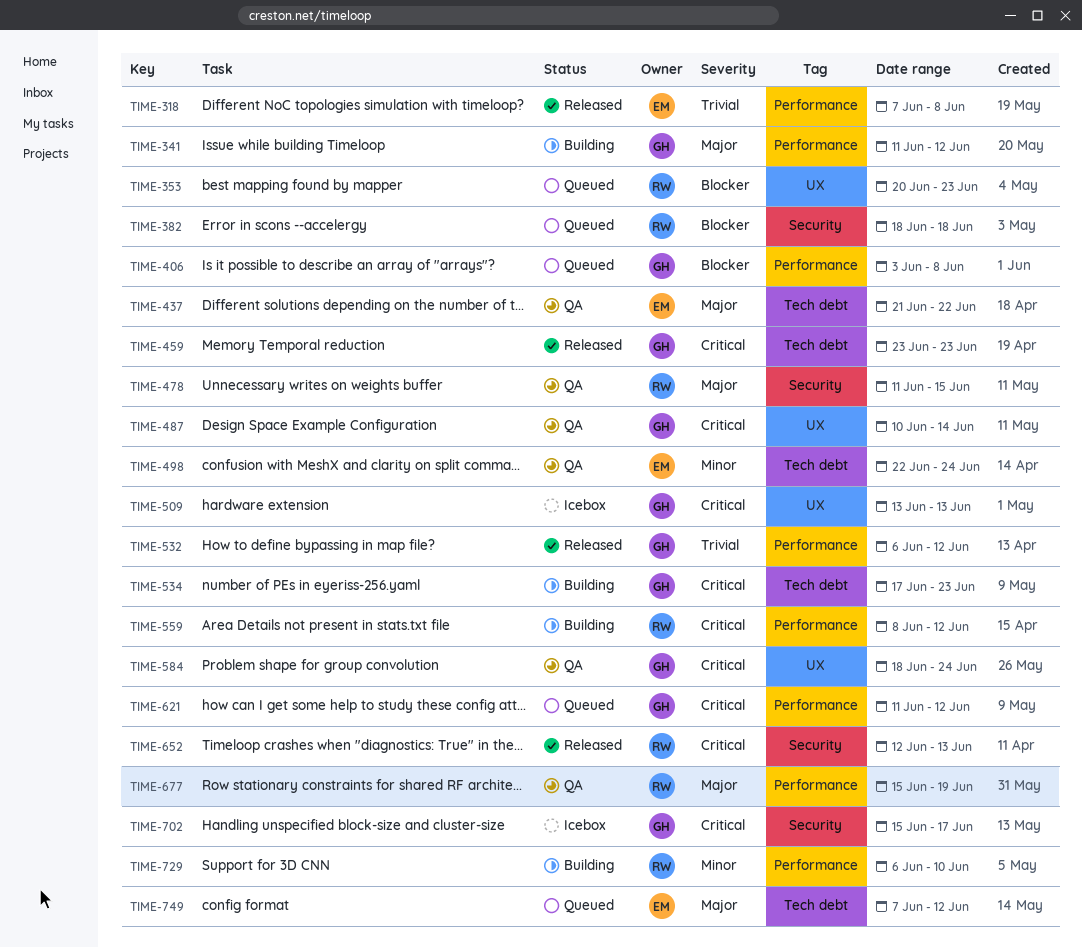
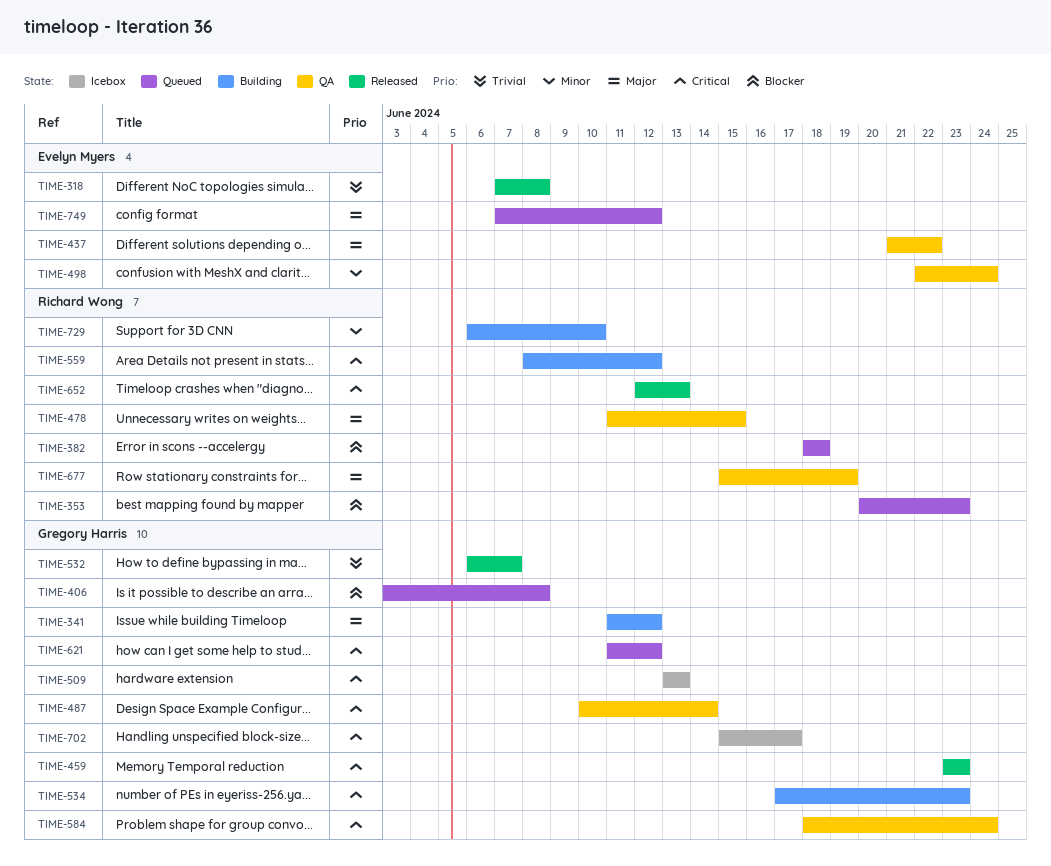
TIME-532, due: Jun 12 -> Jun 7

